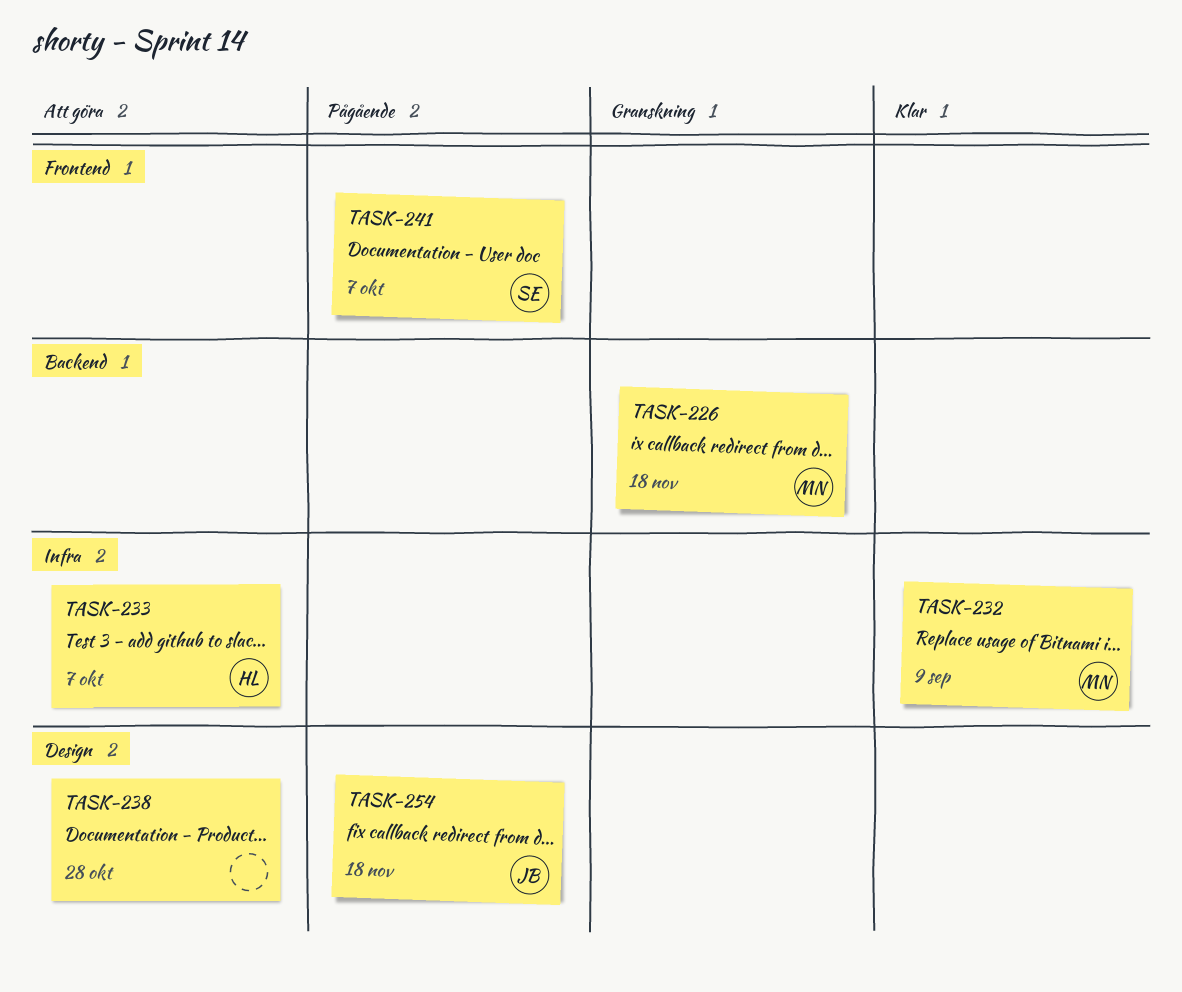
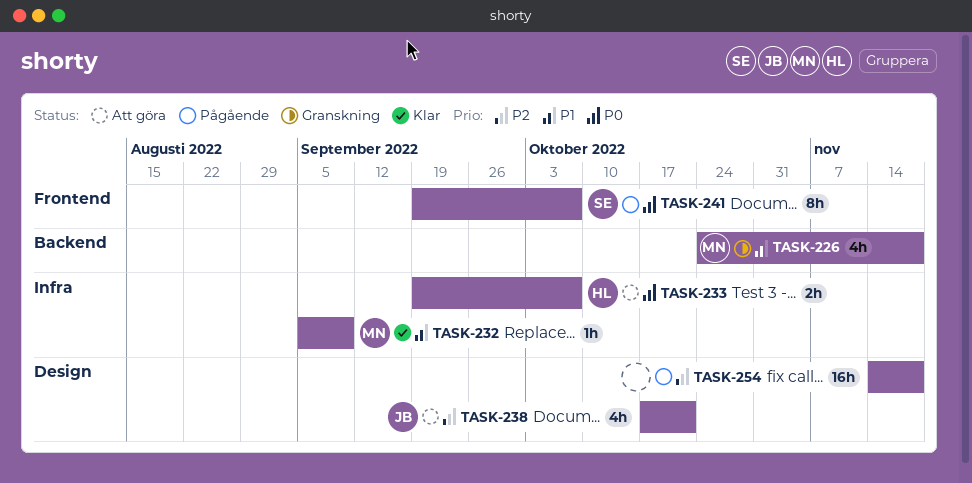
TASK-238, owner: none -> JB
TASK-238, due: Oct 28 -> Oct 21
TASK-254, owner: JB -> none

